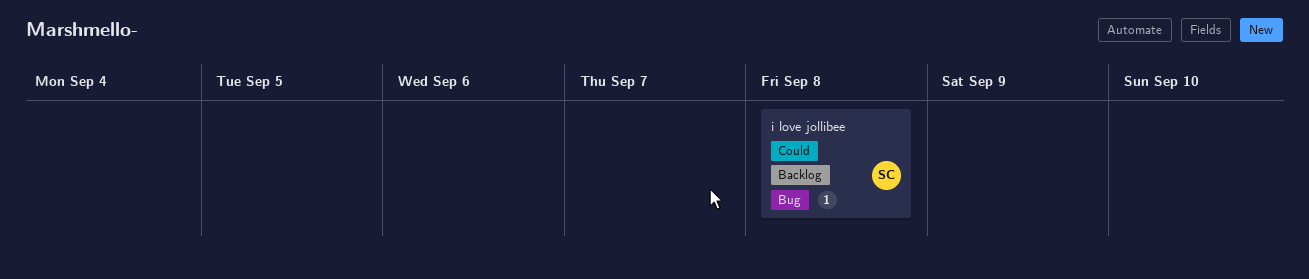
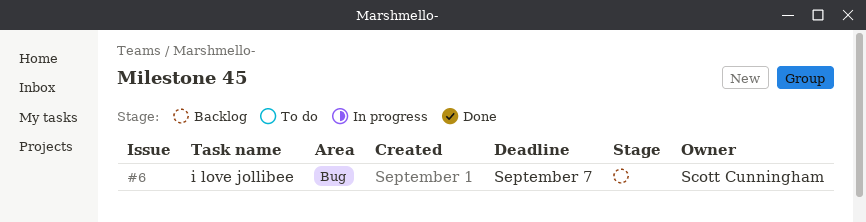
i love jollibee, due: Sep 8 -> Sep 7

